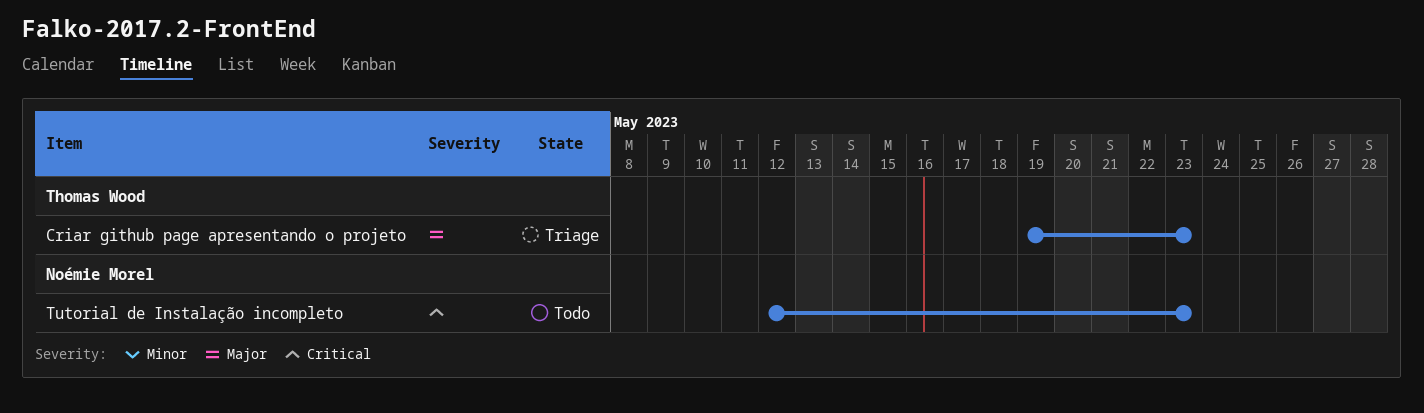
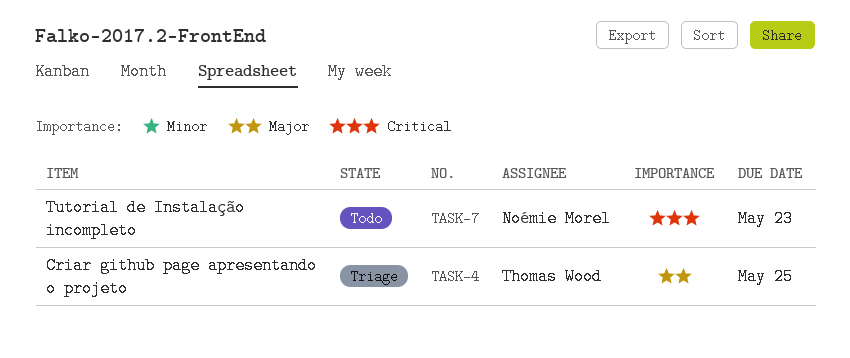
Criar github page apresentando o projeto, due: May 23 -> May 25

